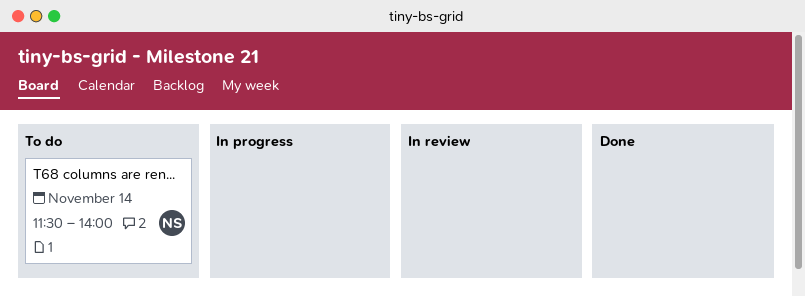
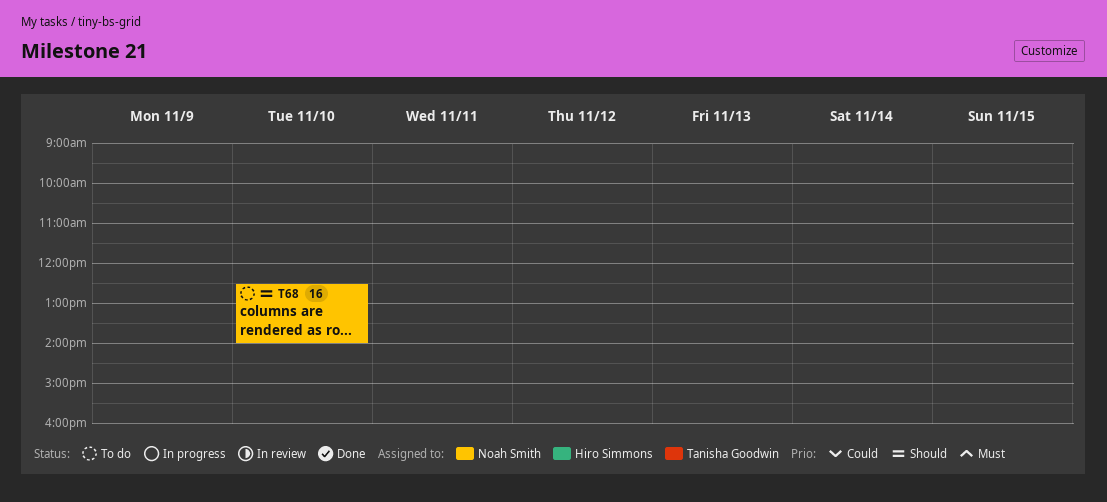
T68, day: Nov 14 -> Nov 10
T68, begins: 11:30 -> 12:30

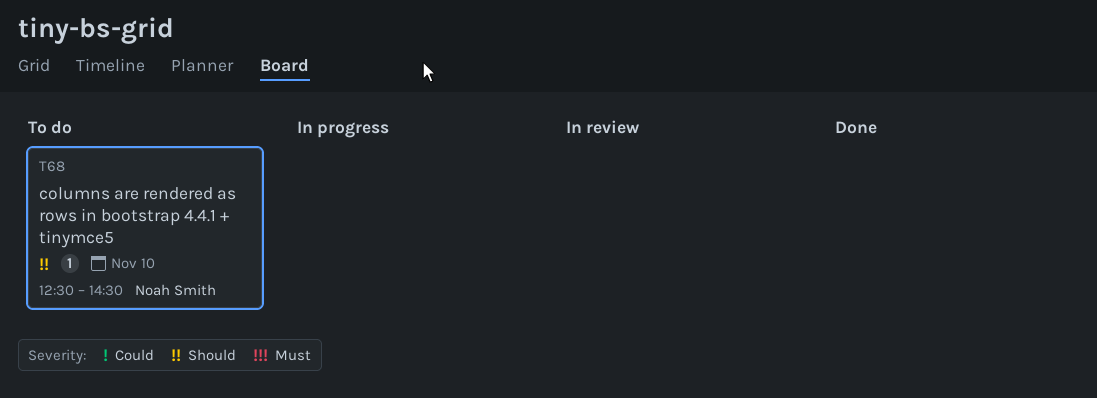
T68, estimate: 16 -> 1
T68, ends: 14:00 -> 14:30

